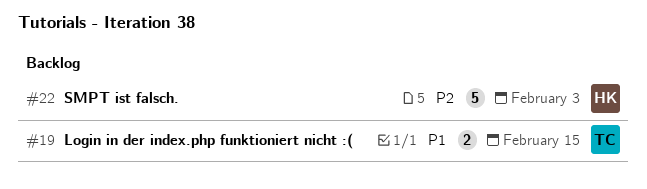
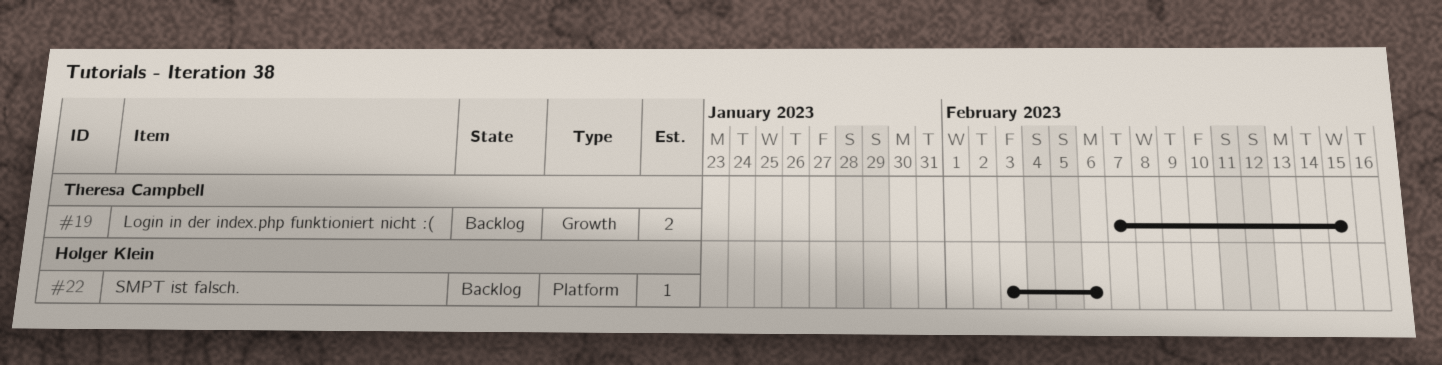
#22, estimate: 5 -> 1
#22, due: Feb 3 -> Feb 6

